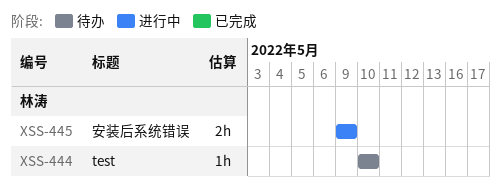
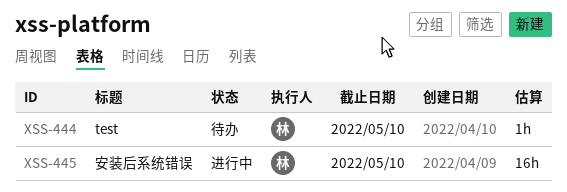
XSS-445, estimate: 2h -> 16h
XSS-445, due: May 9 -> May 10

